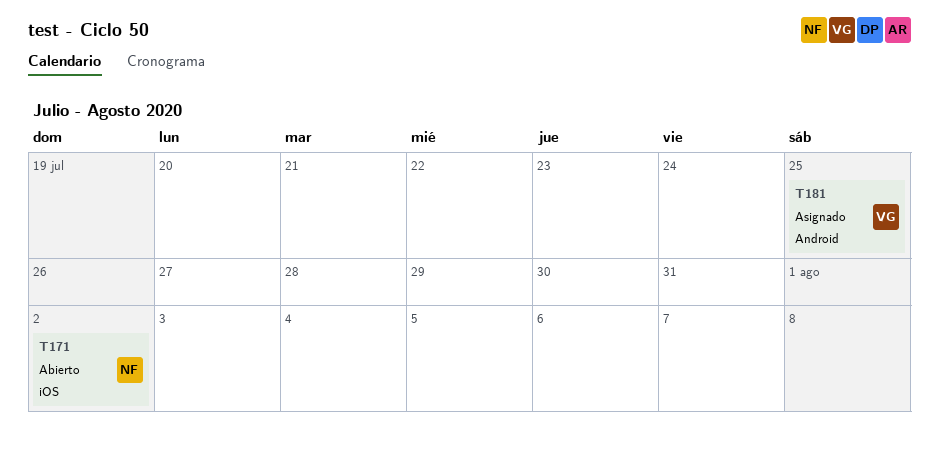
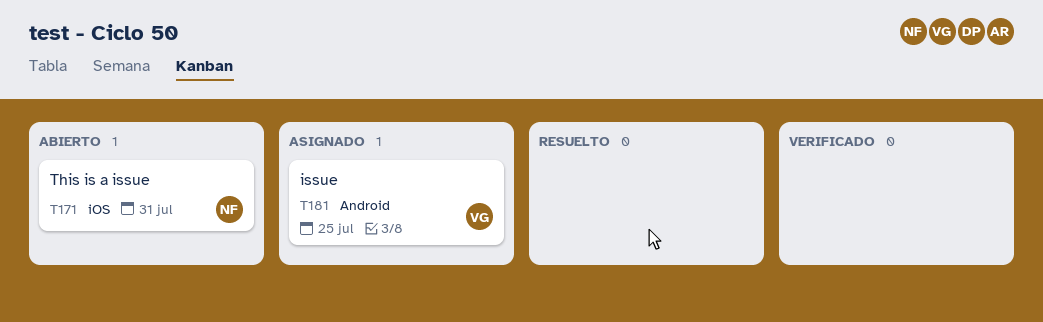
T171, due: Aug 2 -> Jul 31

